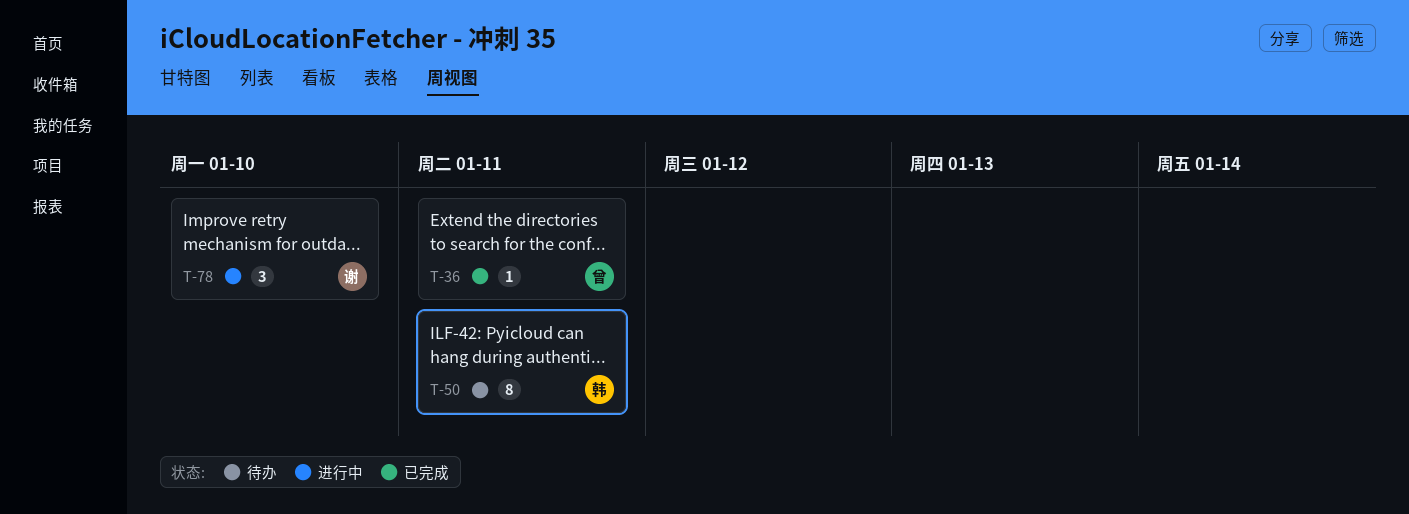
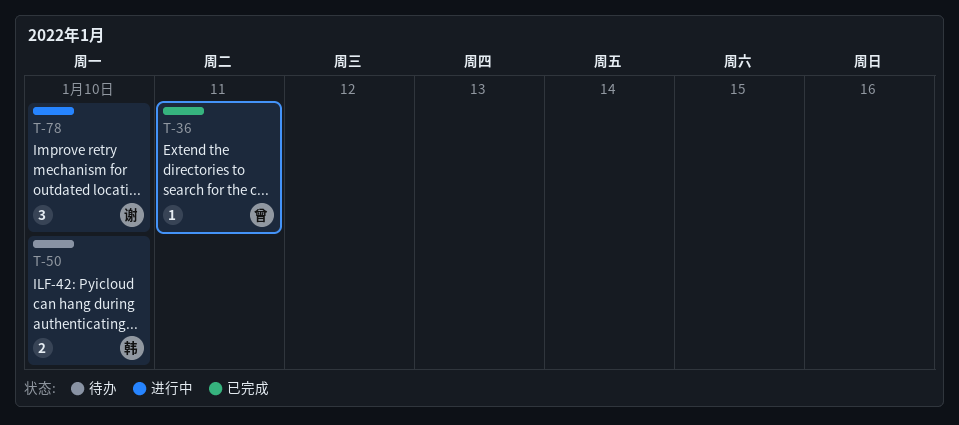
T-50, estimate: 8 -> 2
T-50, due: Jan 11 -> Jan 10

